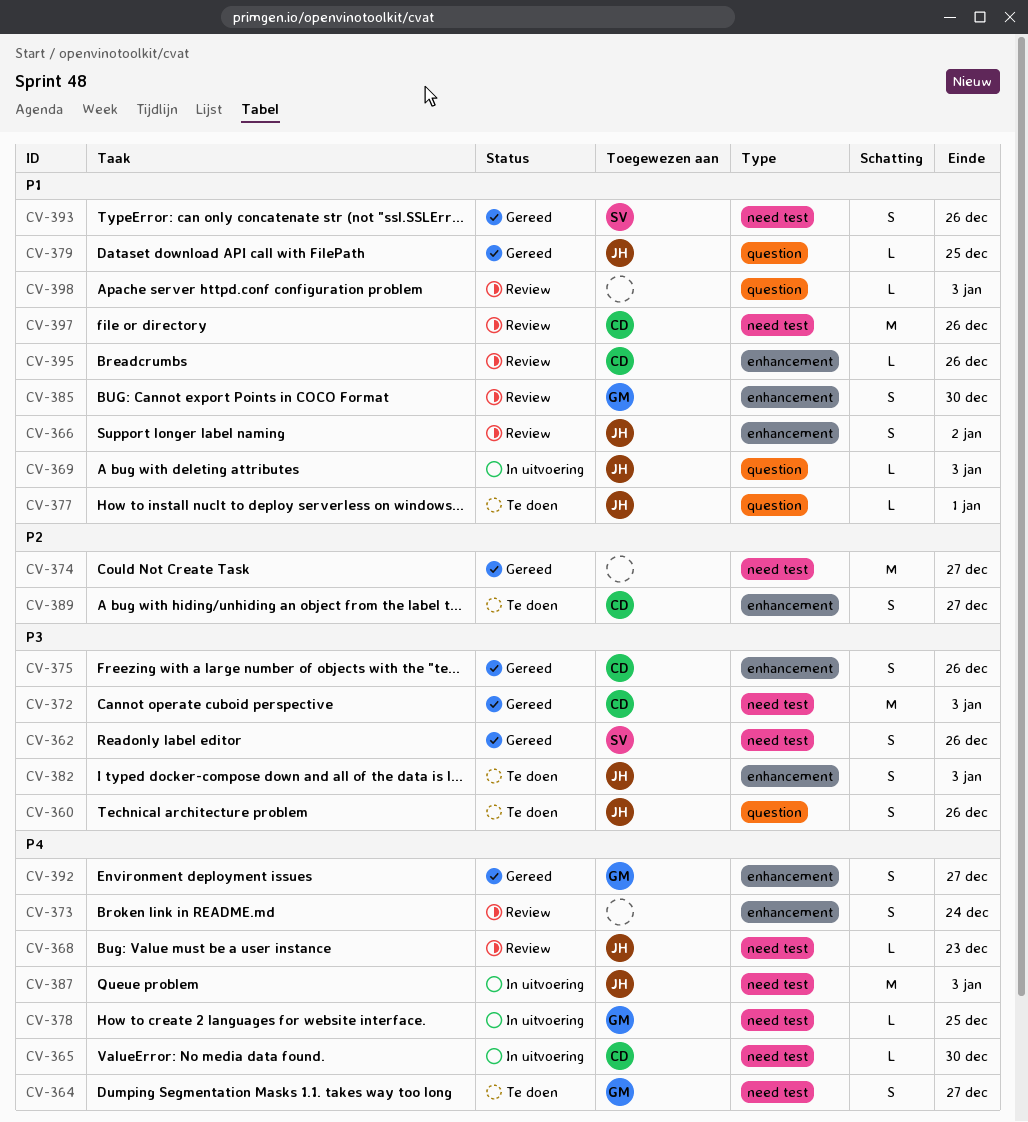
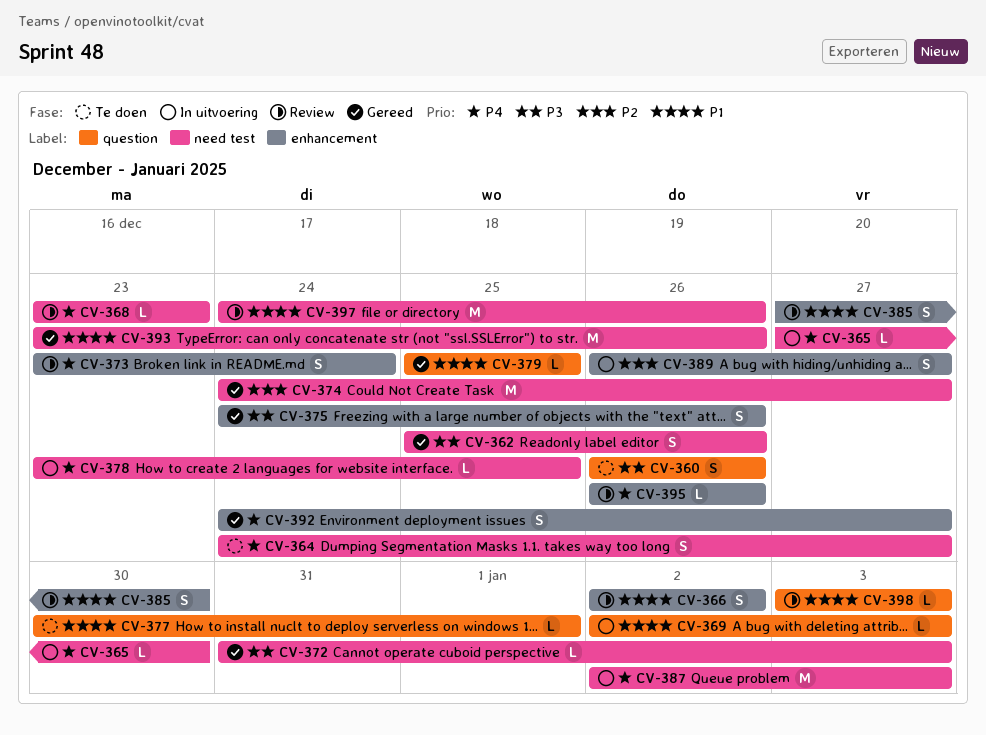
CV-372, estimate: M -> L
CV-382: present -> none
CV-389, status: Te doen -> In uitvoering
CV-393, estimate: S -> M
CV-395, priority: P1 -> P4

